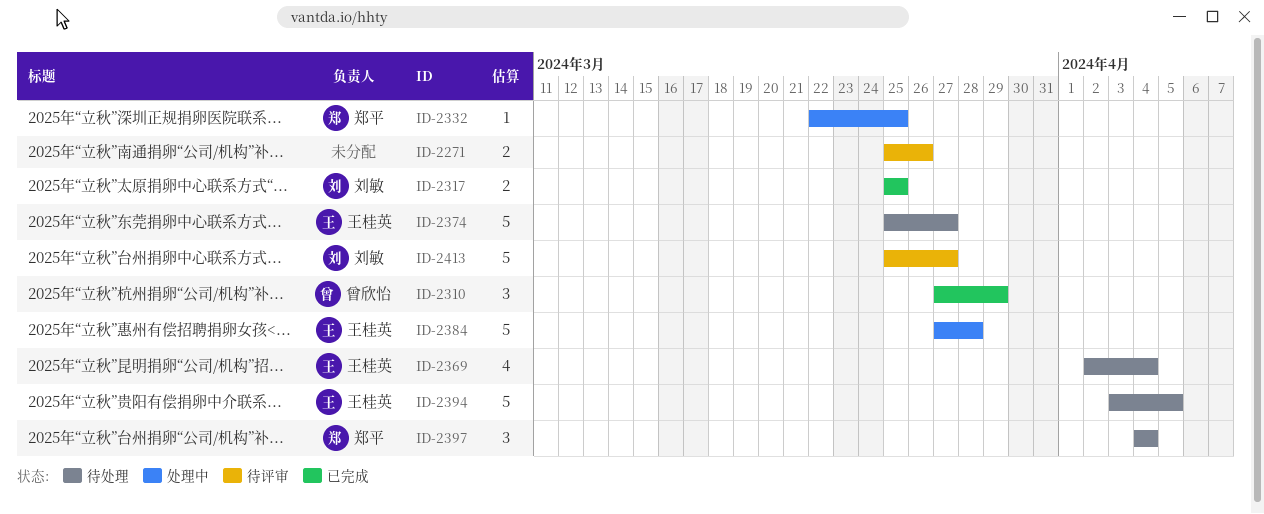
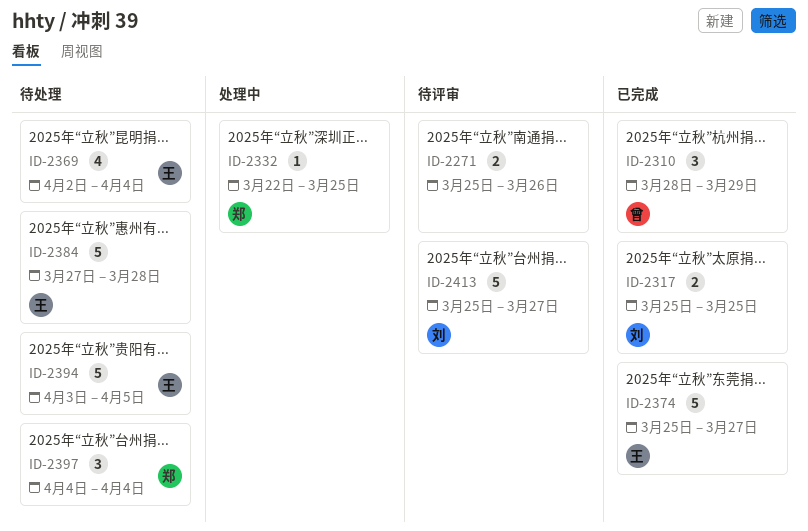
ID-2310, start: Mar 27 -> Mar 28
ID-2374, status: 待处理 -> 已完成
ID-2384, status: 处理中 -> 待处理

